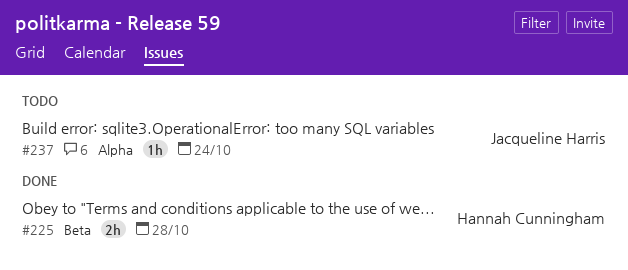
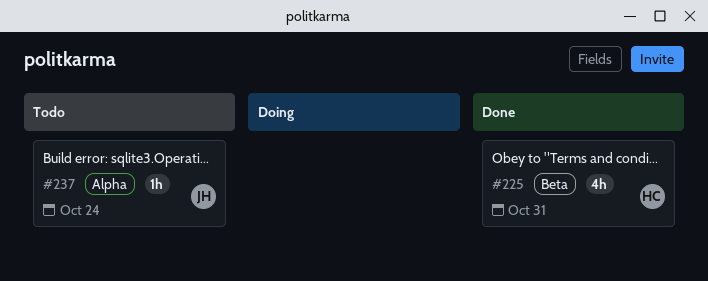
#225, estimate: 2h -> 4h
#225, due: Oct 28 -> Oct 31

